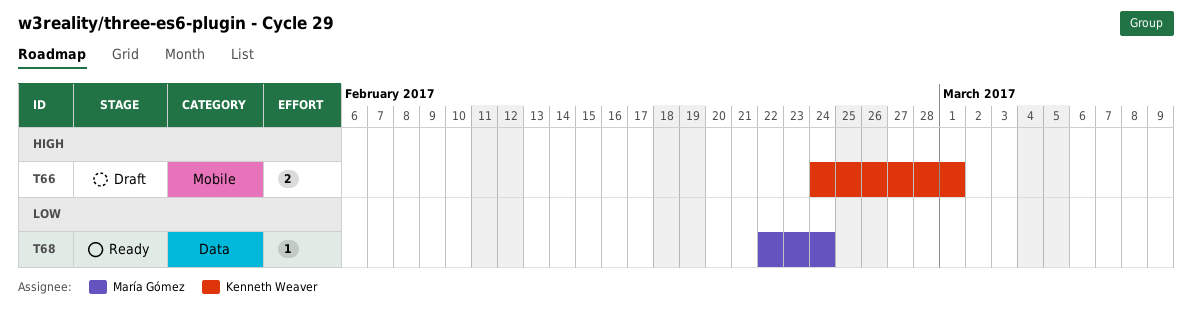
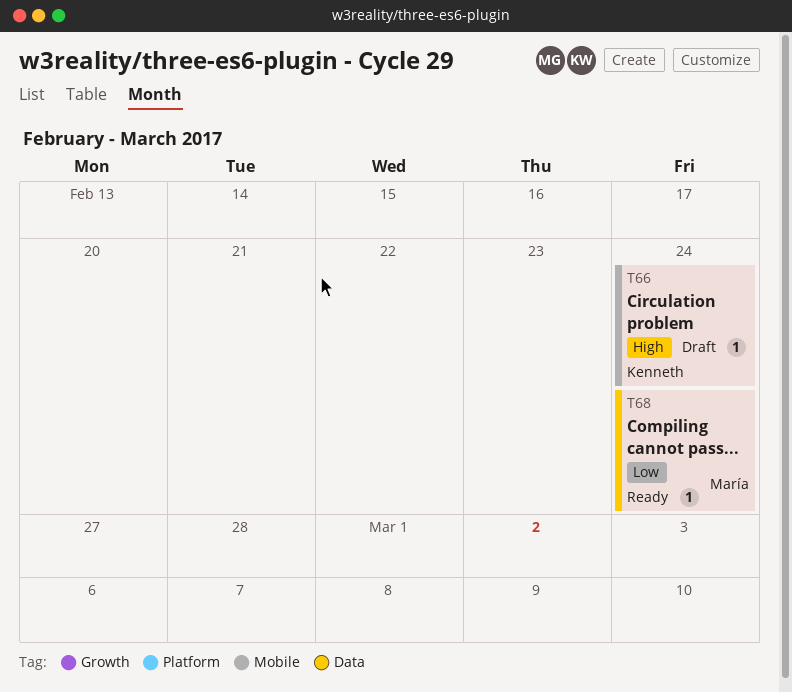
T66, estimate: 2 -> 1
T66, due: Mar 1 -> Feb 24

